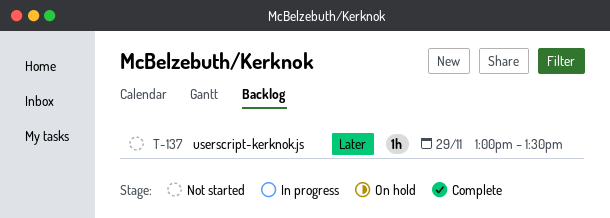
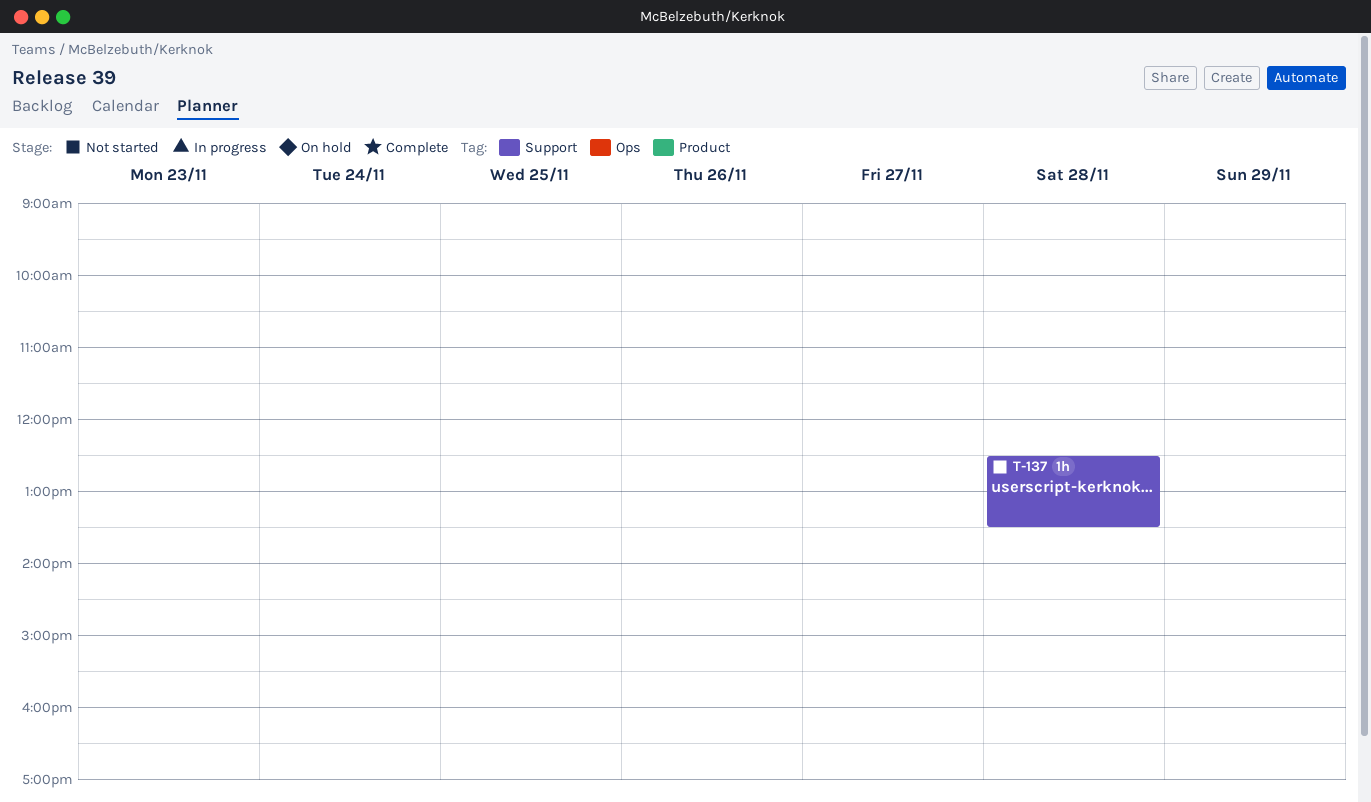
T-137, day: Nov 29 -> Nov 28
T-137, begins: 13:00 -> 12:30

